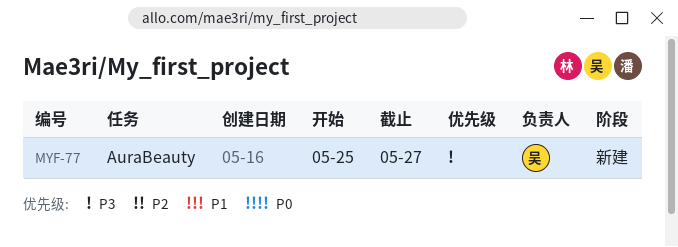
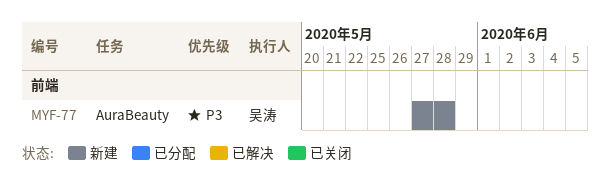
MYF-77, start: May 25 -> May 27
MYF-77, due: May 27 -> May 28

